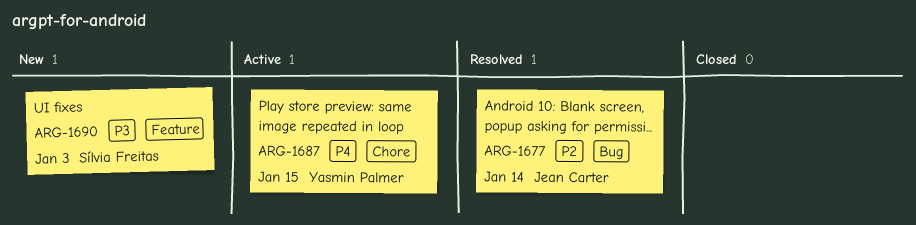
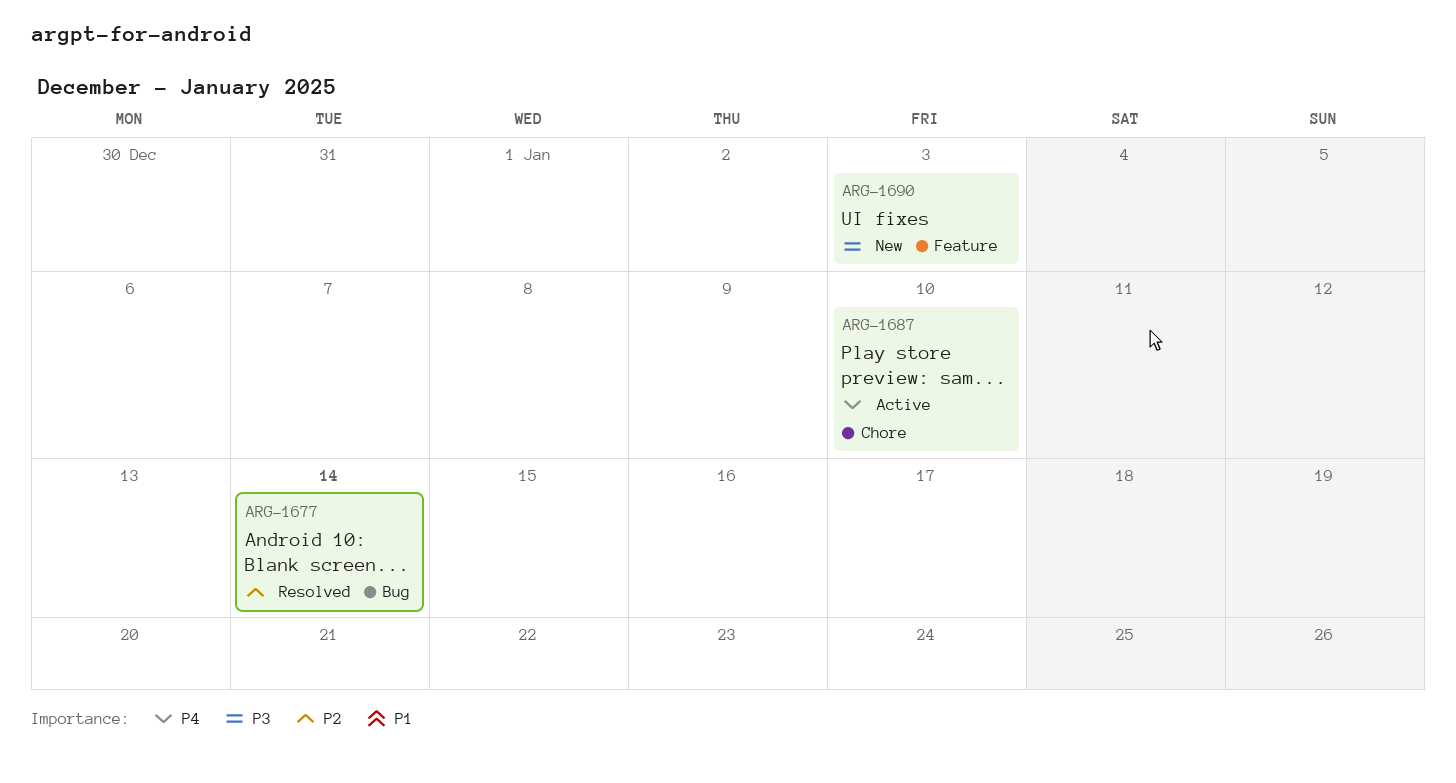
ARG-1687, due: Jan 15 -> Jan 10

